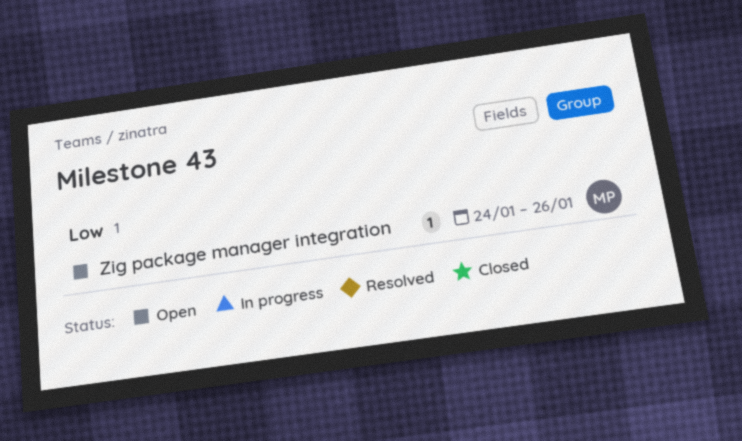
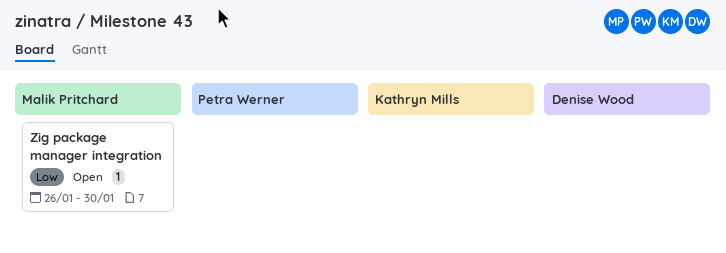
Zig package manager integration, start: Jan 24 -> Jan 26
Zig package manager integration, due: Jan 26 -> Jan 30

